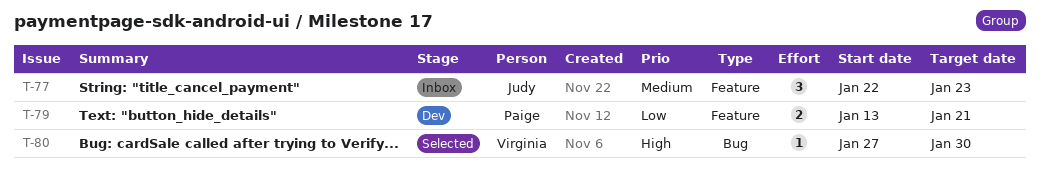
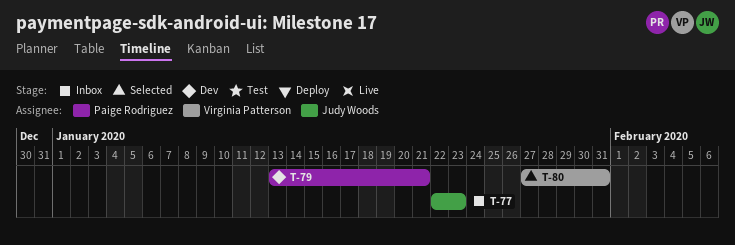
T-80, due: Jan 30 -> Jan 31

